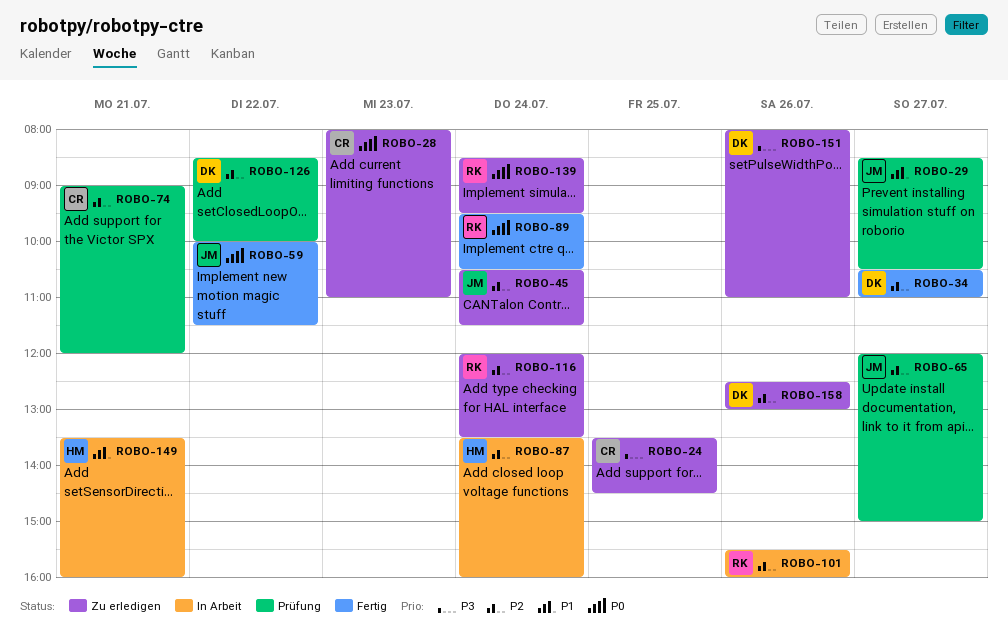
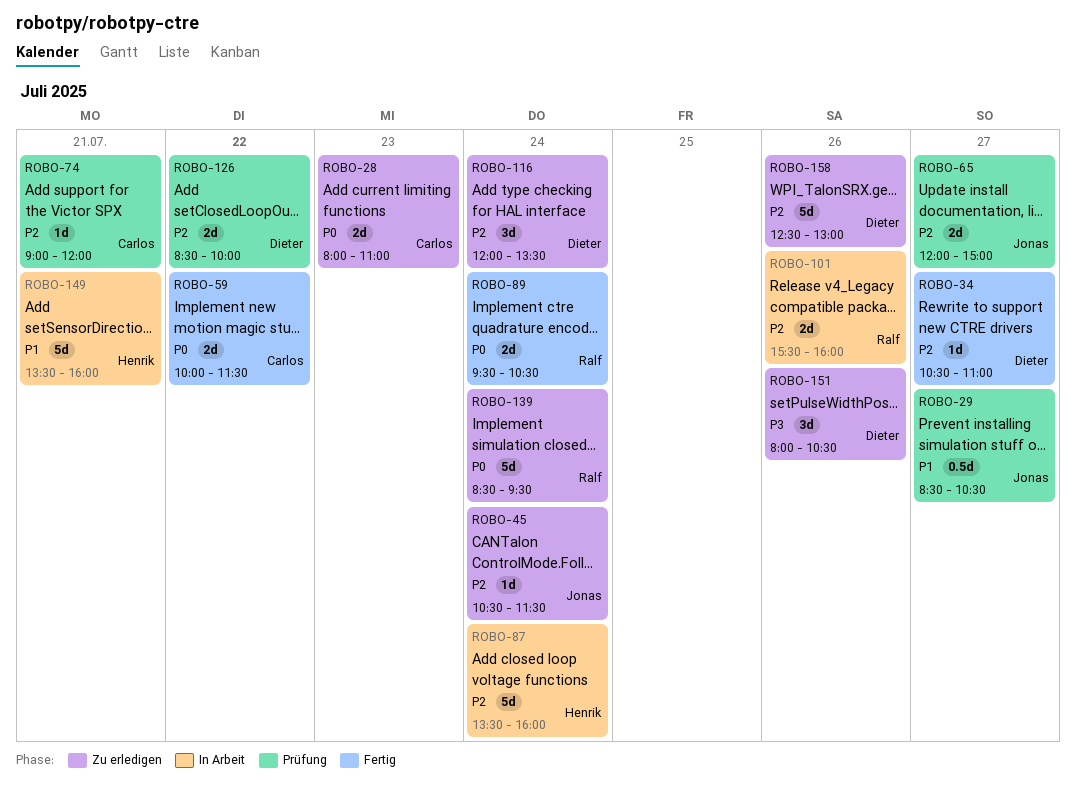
ROBO-24: present -> none
ROBO-59, owner: Jonas -> Carlos
ROBO-116, owner: Ralf -> Dieter
ROBO-151, ends: 11:00 -> 10:30

